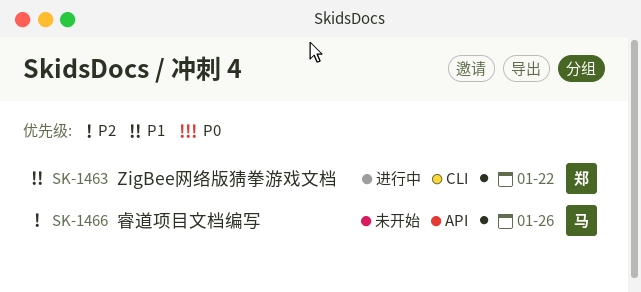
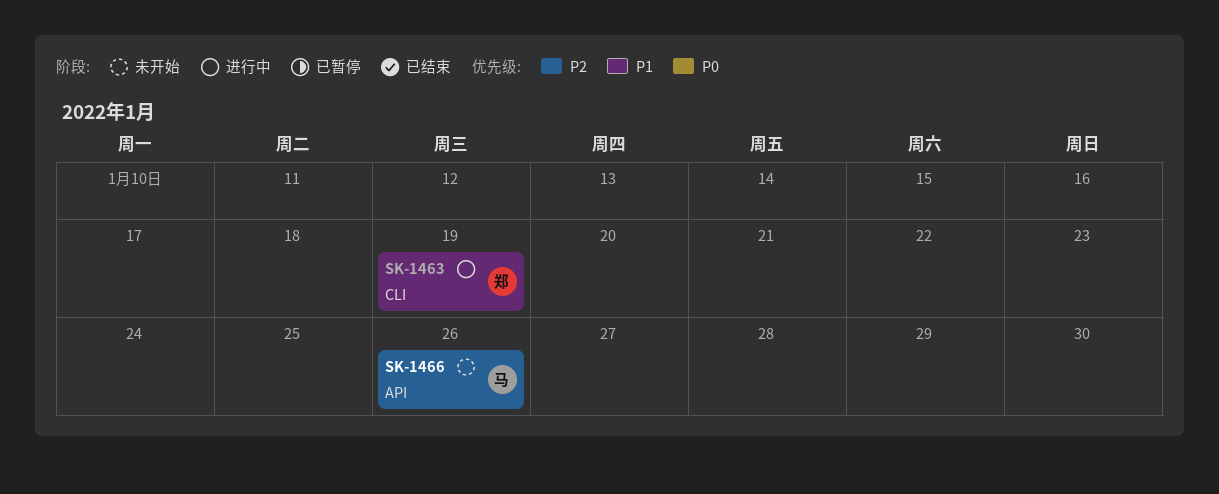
SK-1463, due: Jan 22 -> Jan 19

